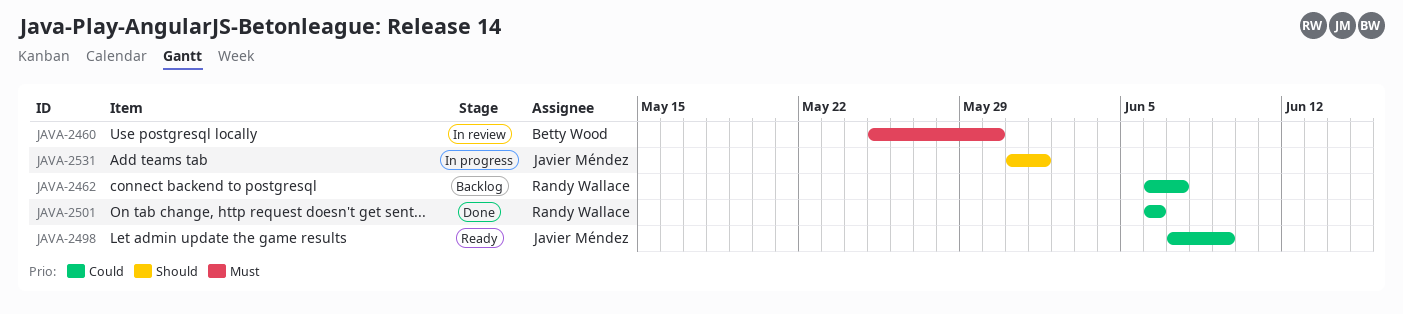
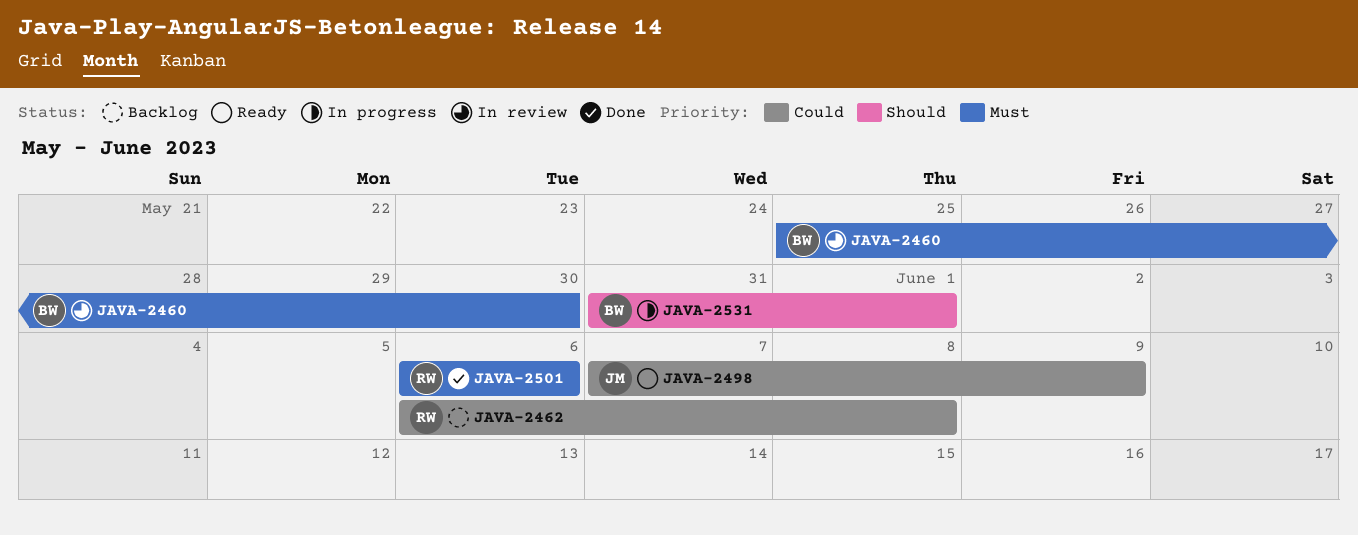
JAVA-2462, due: Jun 7 -> Jun 8
JAVA-2501, priority: Could -> Must
JAVA-2531, owner: Javier Méndez -> Betty Wood

